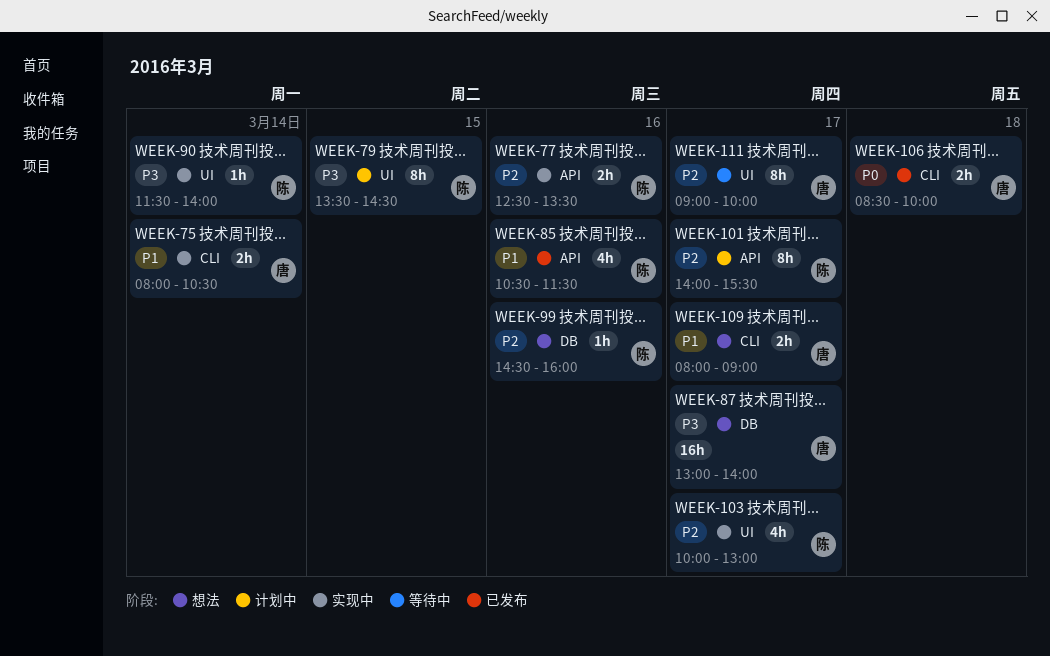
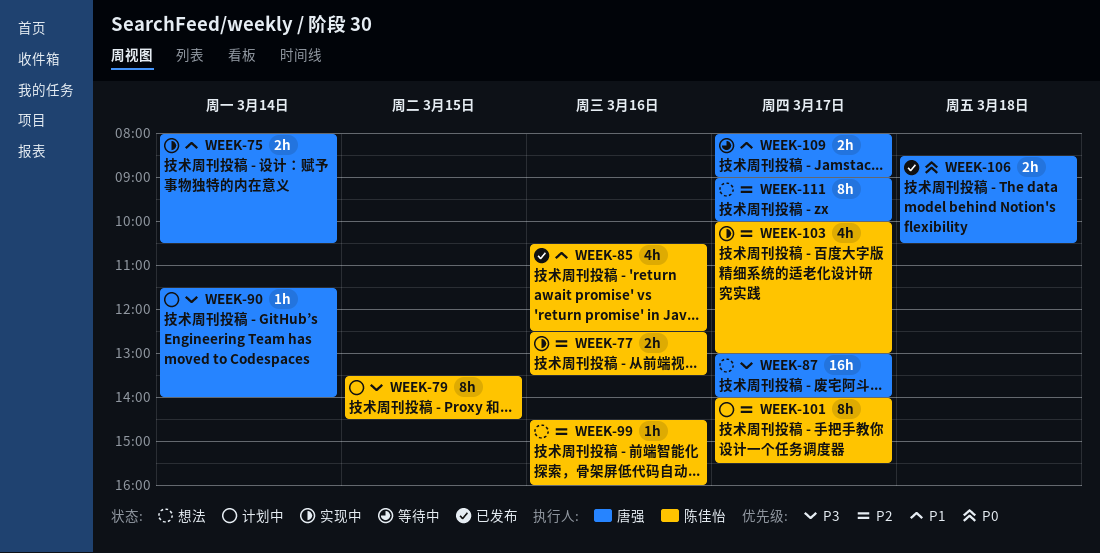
WEEK-85, ends: 11:30 -> 12:30
WEEK-90, status: 实现中 -> 计划中
WEEK-90, owner: 陈佳怡 -> 唐强
WEEK-106, ends: 10:00 -> 10:30
WEEK-109, status: 想法 -> 等待中
WEEK-111, status: 等待中 -> 想法

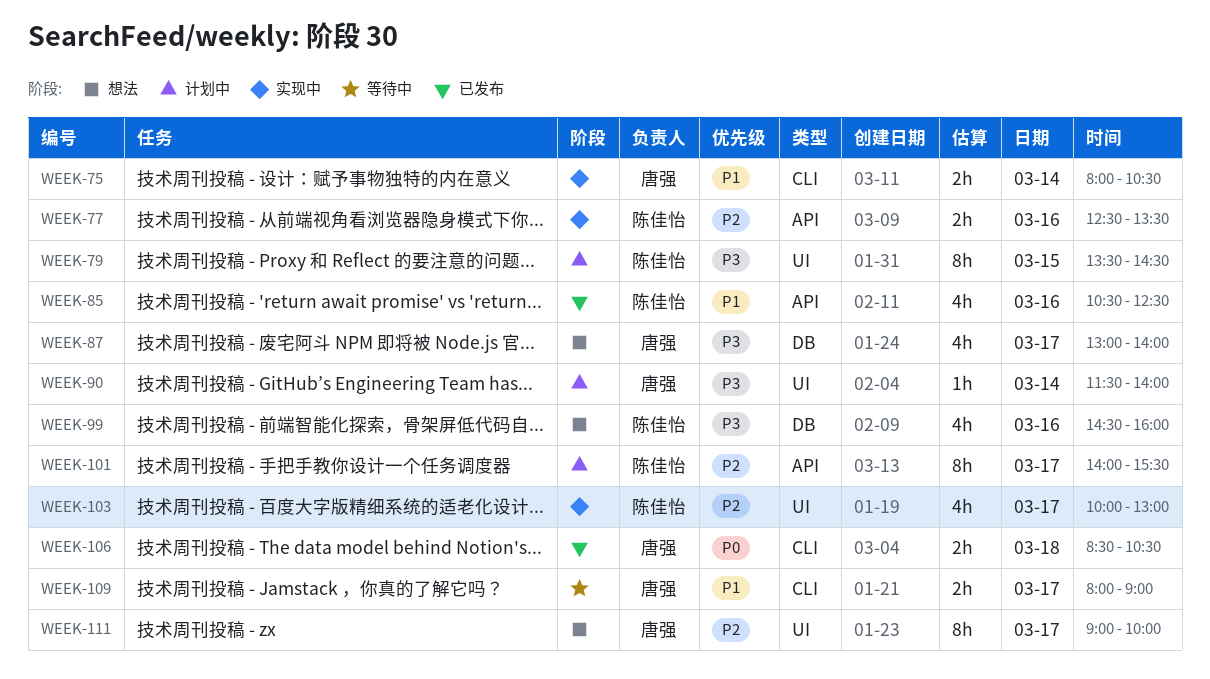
WEEK-87, estimate: 16h -> 4h
WEEK-99, priority: P2 -> P3
WEEK-99, estimate: 1h -> 4h

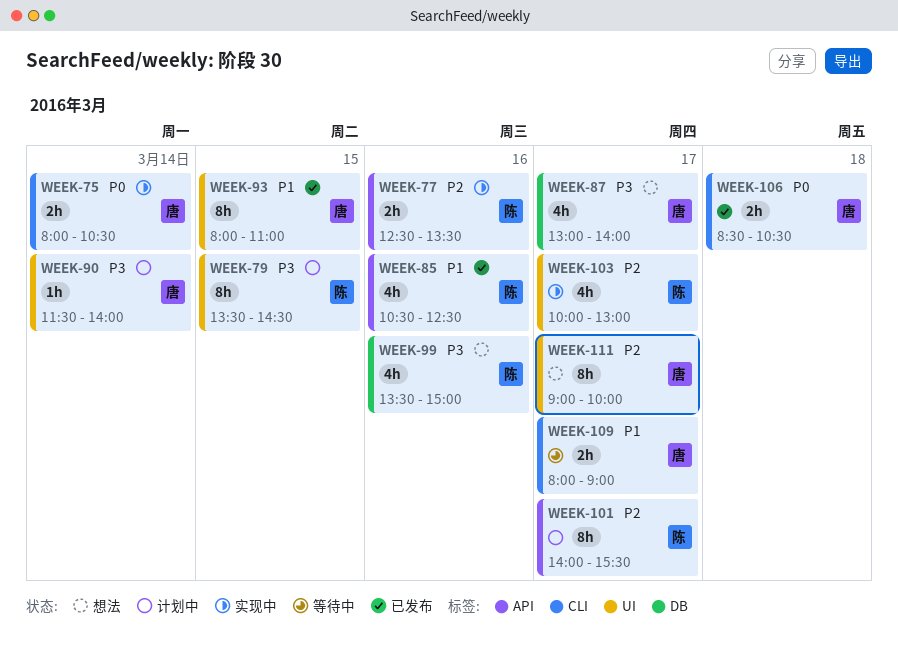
WEEK-75, priority: P1 -> P0
WEEK-93: none -> present
WEEK-99, begins: 14:30 -> 13:30
WEEK-99, ends: 16:00 -> 15:00

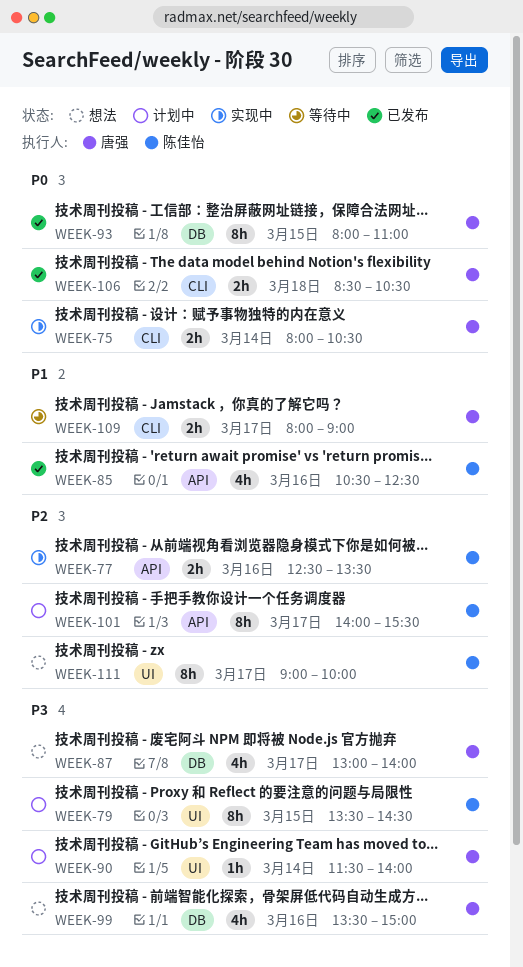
WEEK-93, priority: P1 -> P0
WEEK-93, label: UI -> DB
WEEK-99, owner: 陈佳怡 -> 唐强
WEEK-103: present -> none
WEEK-111, owner: 唐强 -> 陈佳怡

